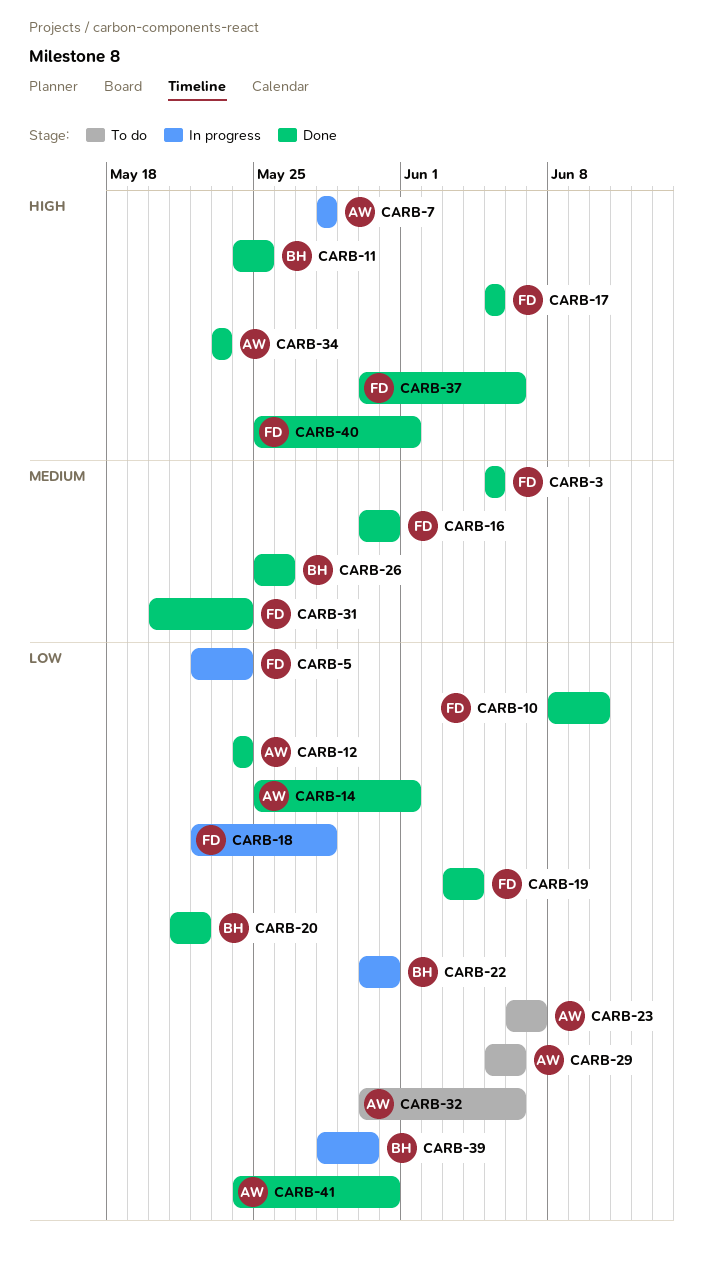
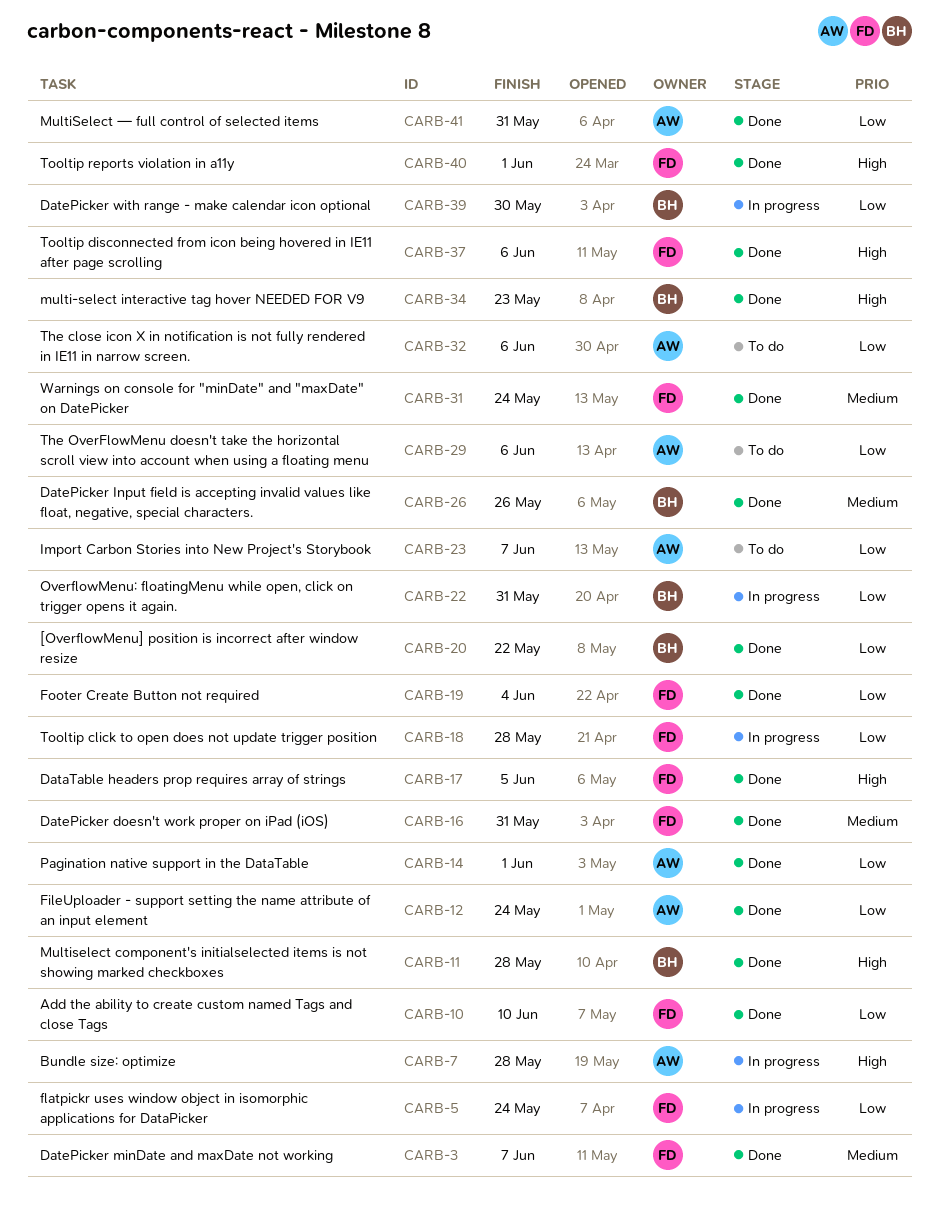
CARB-3, due: Jun 5 -> Jun 7
CARB-11, due: May 25 -> May 28
CARB-34, owner: AW -> BH

